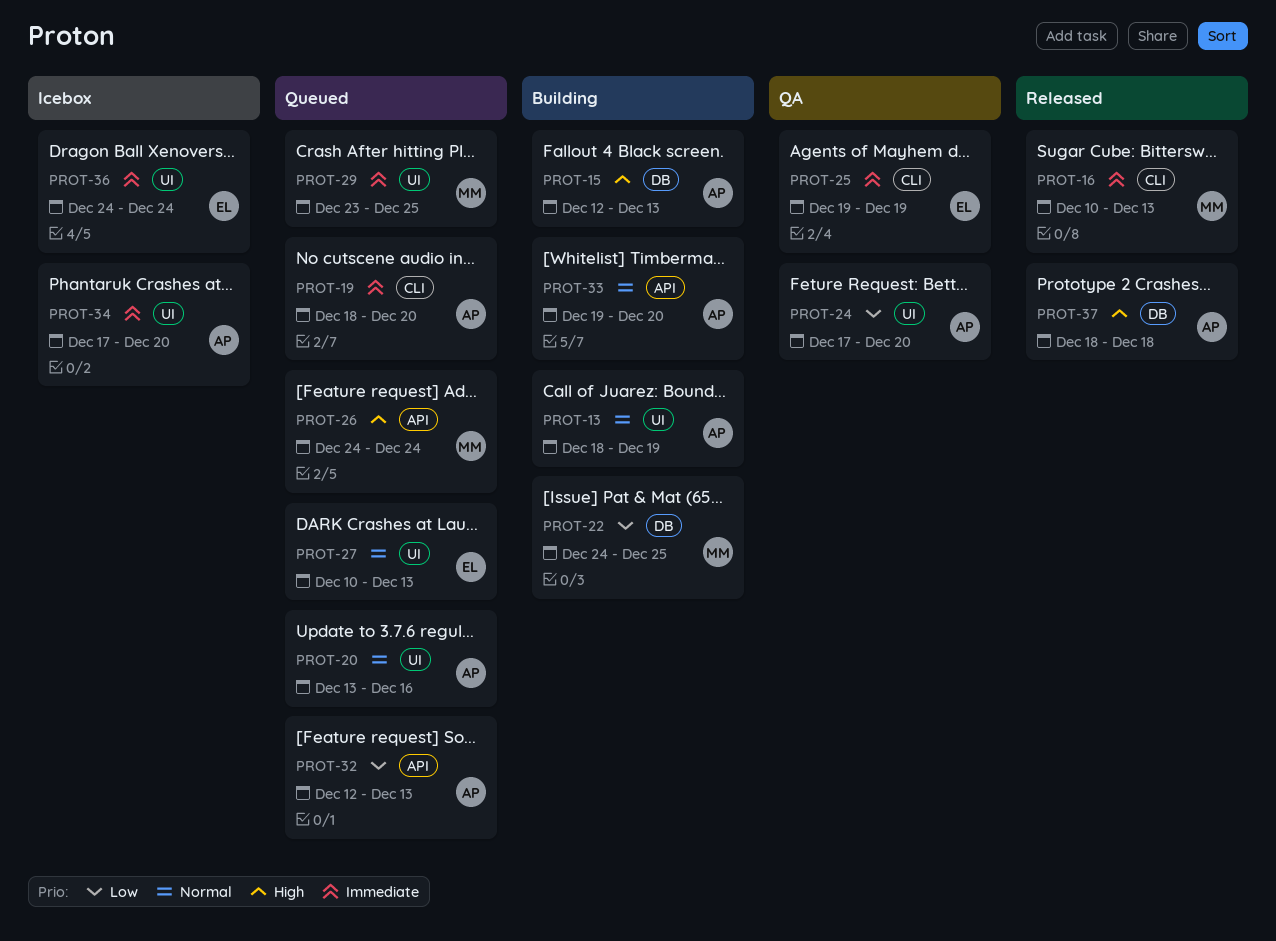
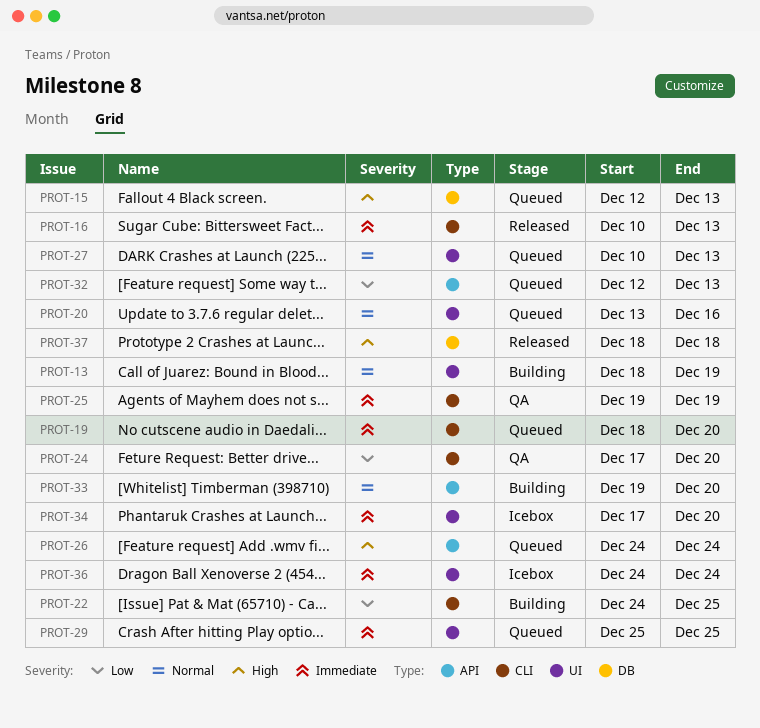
PROT-15, status: Building -> Queued
PROT-22, label: DB -> CLI
PROT-24, label: UI -> CLI
PROT-29, start: Dec 23 -> Dec 25

